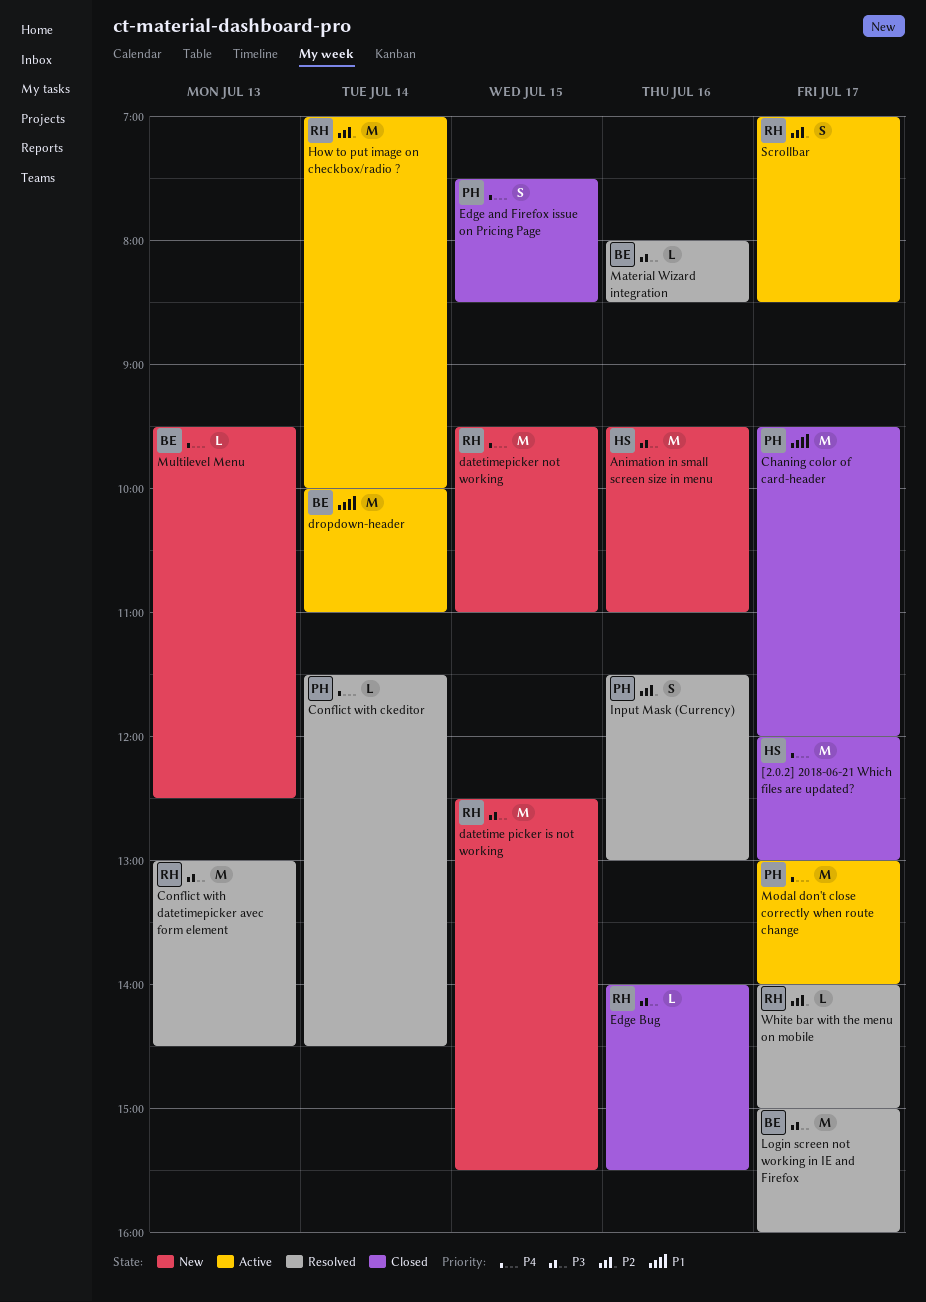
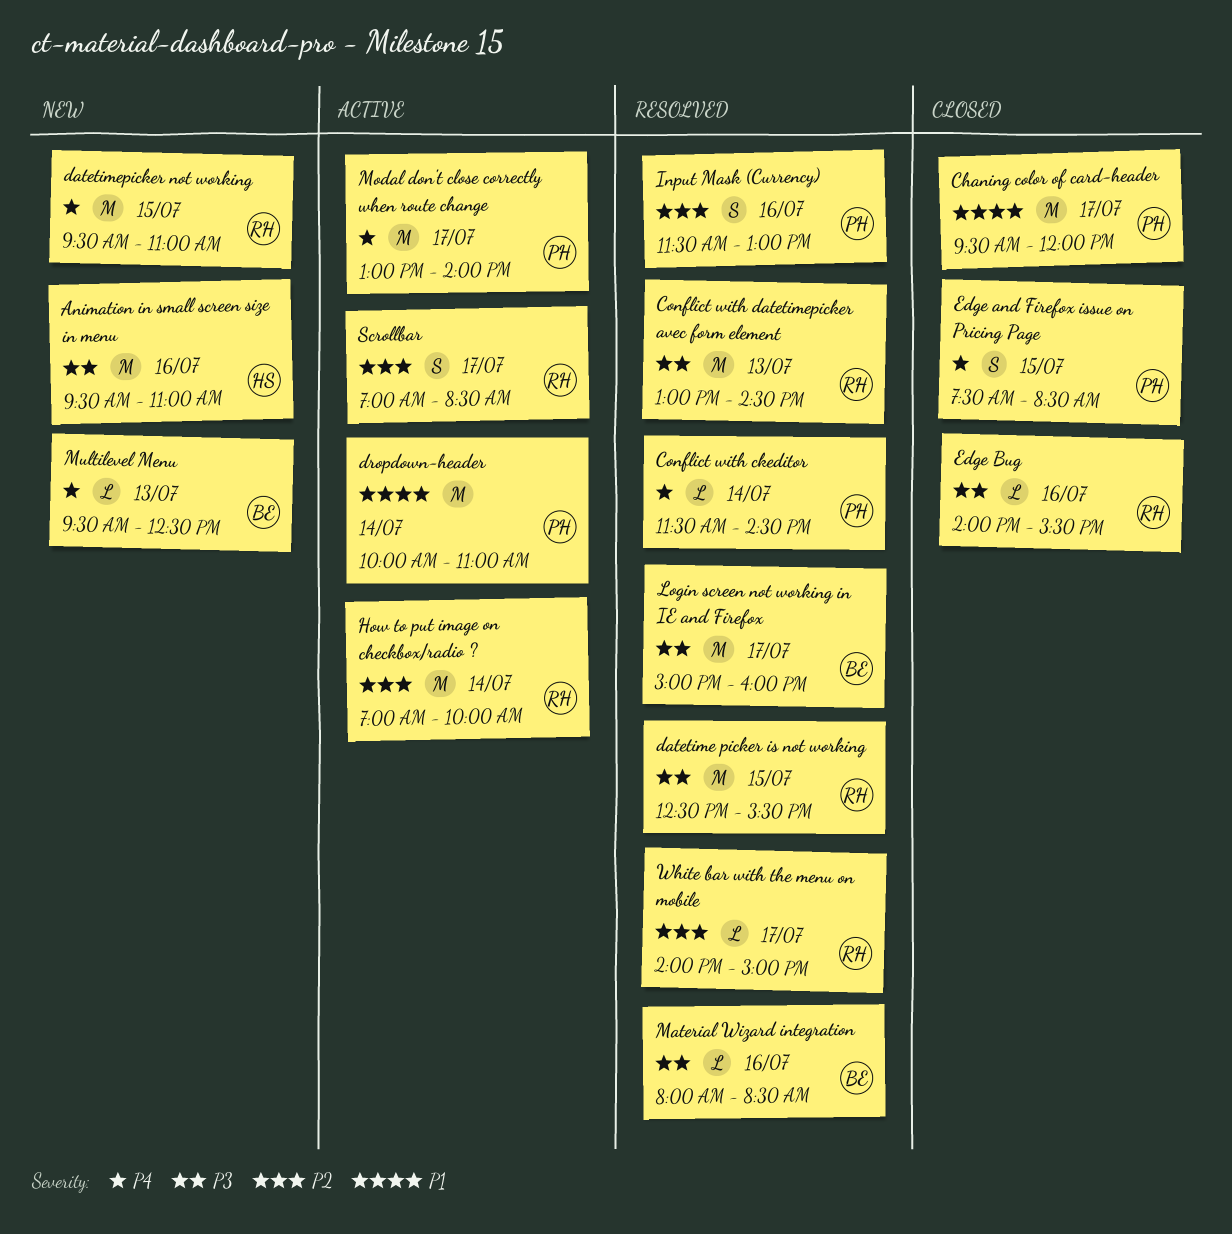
[2.0.2] 2018-06-21 Which files are updated?: present -> none
datetime picker is not working, status: New -> Resolved
dropdown-header, owner: BE -> PH

